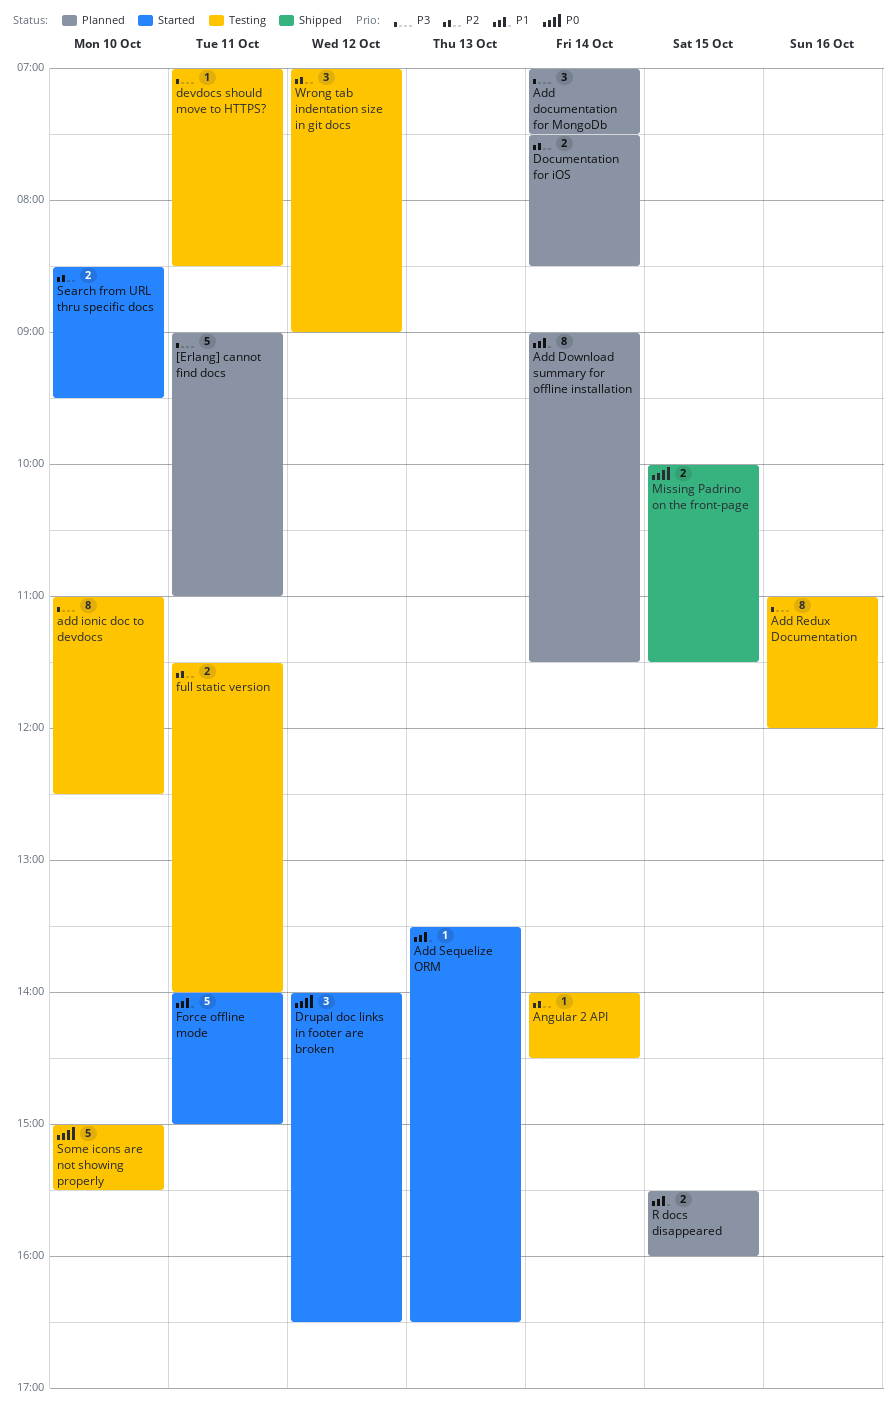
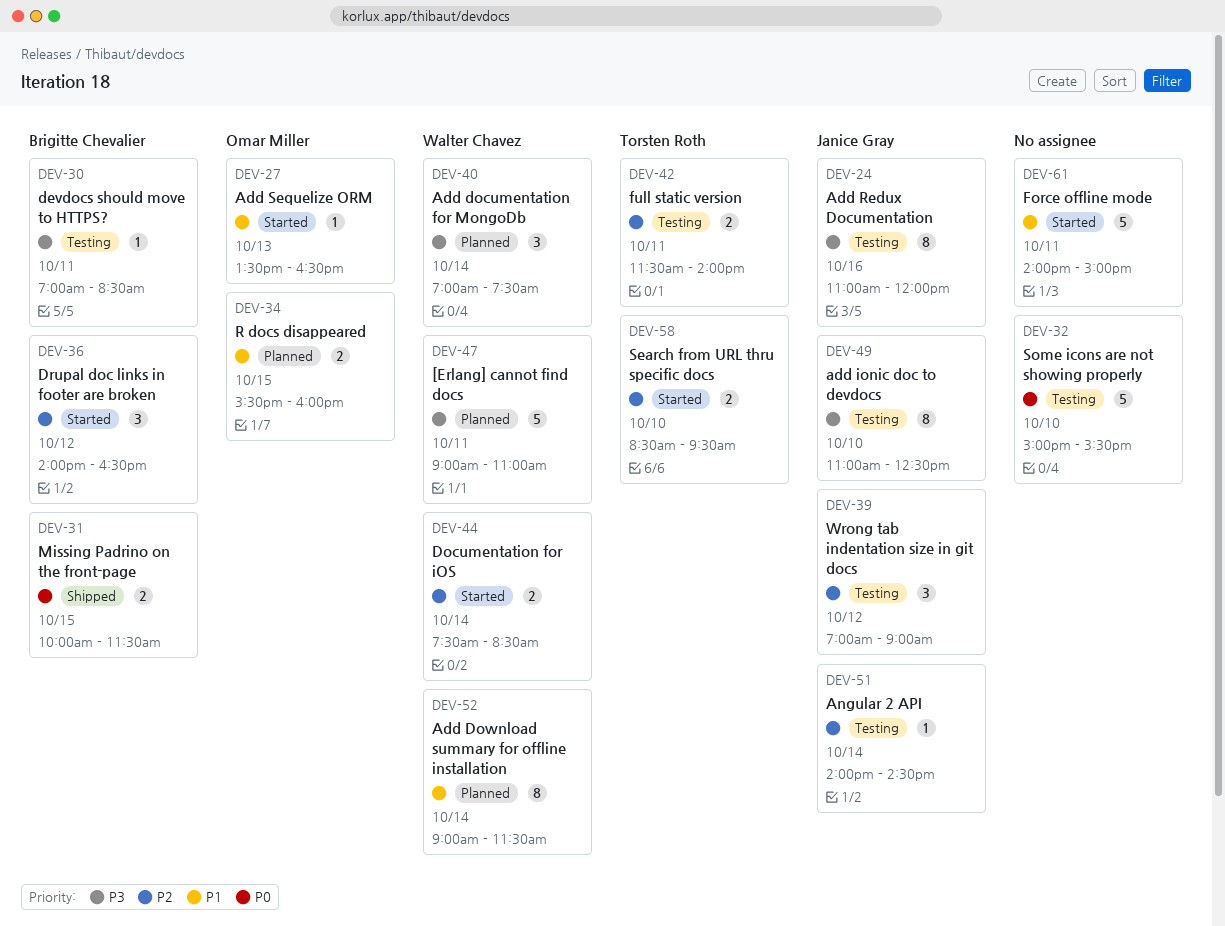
Documentation for iOS, status: Planned -> Started
Drupal doc links in footer are broken, priority: P0 -> P2

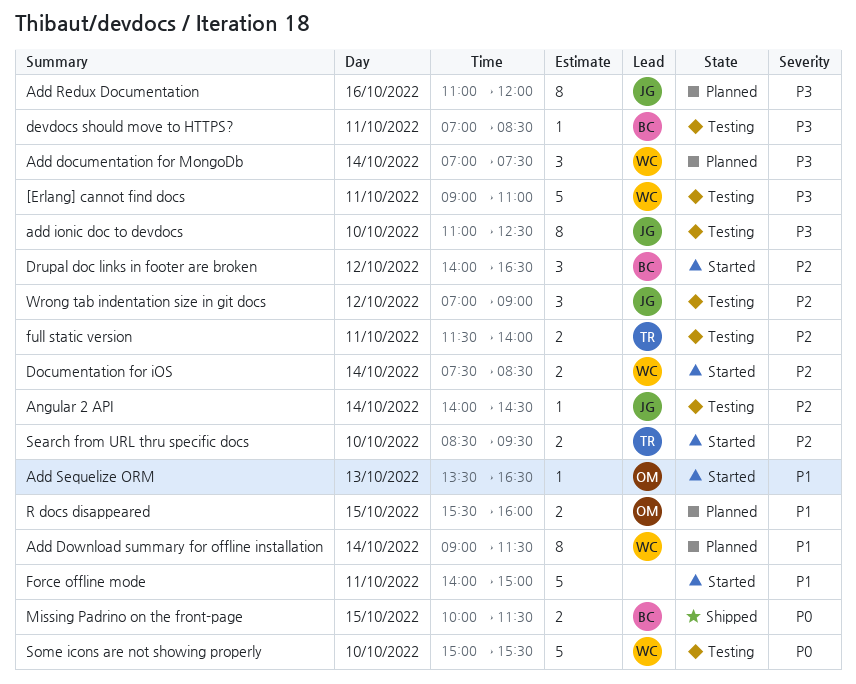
[Erlang] cannot find docs, status: Planned -> Testing
Add Redux Documentation, status: Testing -> Planned
Some icons are not showing properly, owner: none -> Walter Chavez

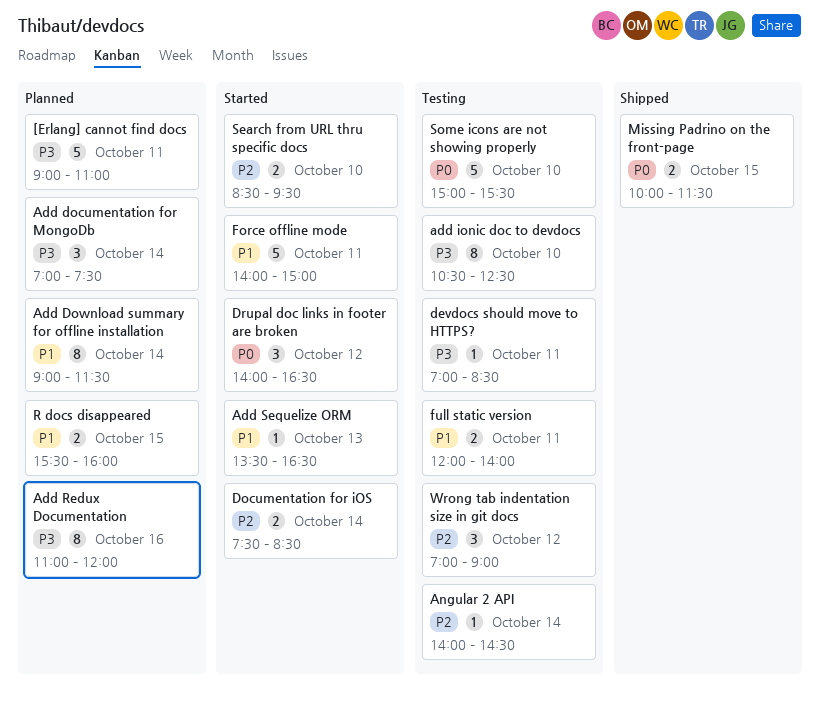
[Erlang] cannot find docs, status: Testing -> Planned
add ionic doc to devdocs, begins: 11:00 -> 10:30
Drupal doc links in footer are broken, priority: P2 -> P0
full static version, priority: P2 -> P1
full static version, begins: 11:30 -> 12:00

